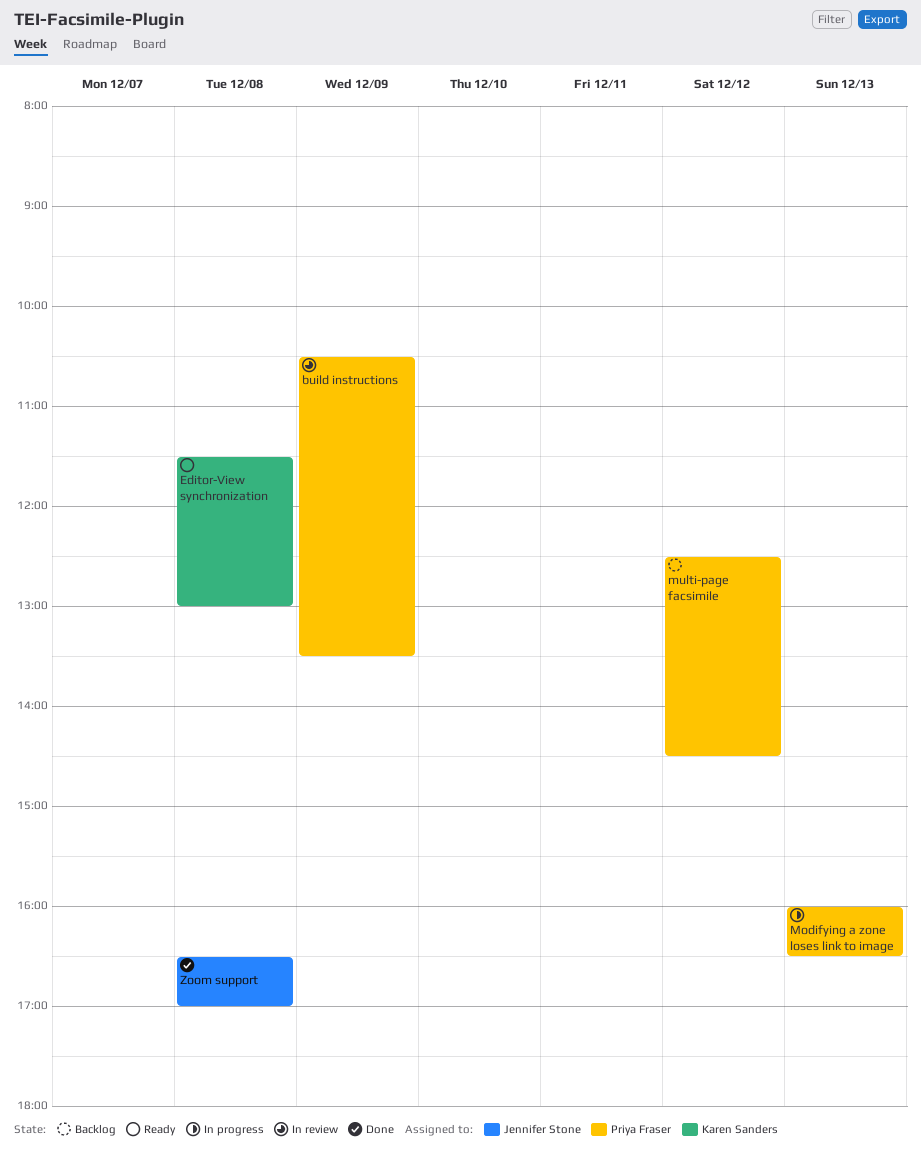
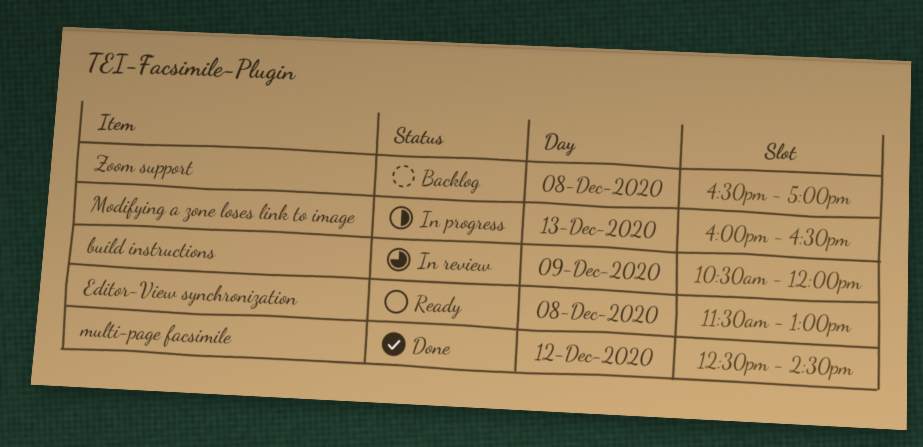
build instructions, ends: 13:30 -> 12:00
multi-page facsimile, status: Backlog -> Done
Zoom support, status: Done -> Backlog

